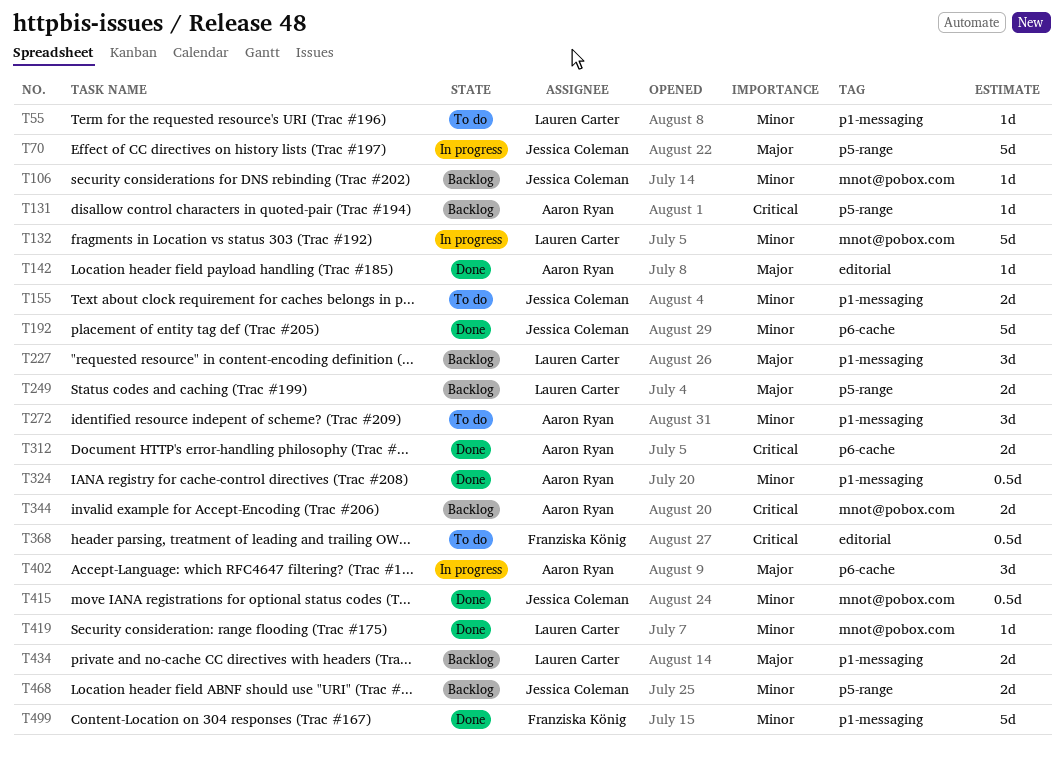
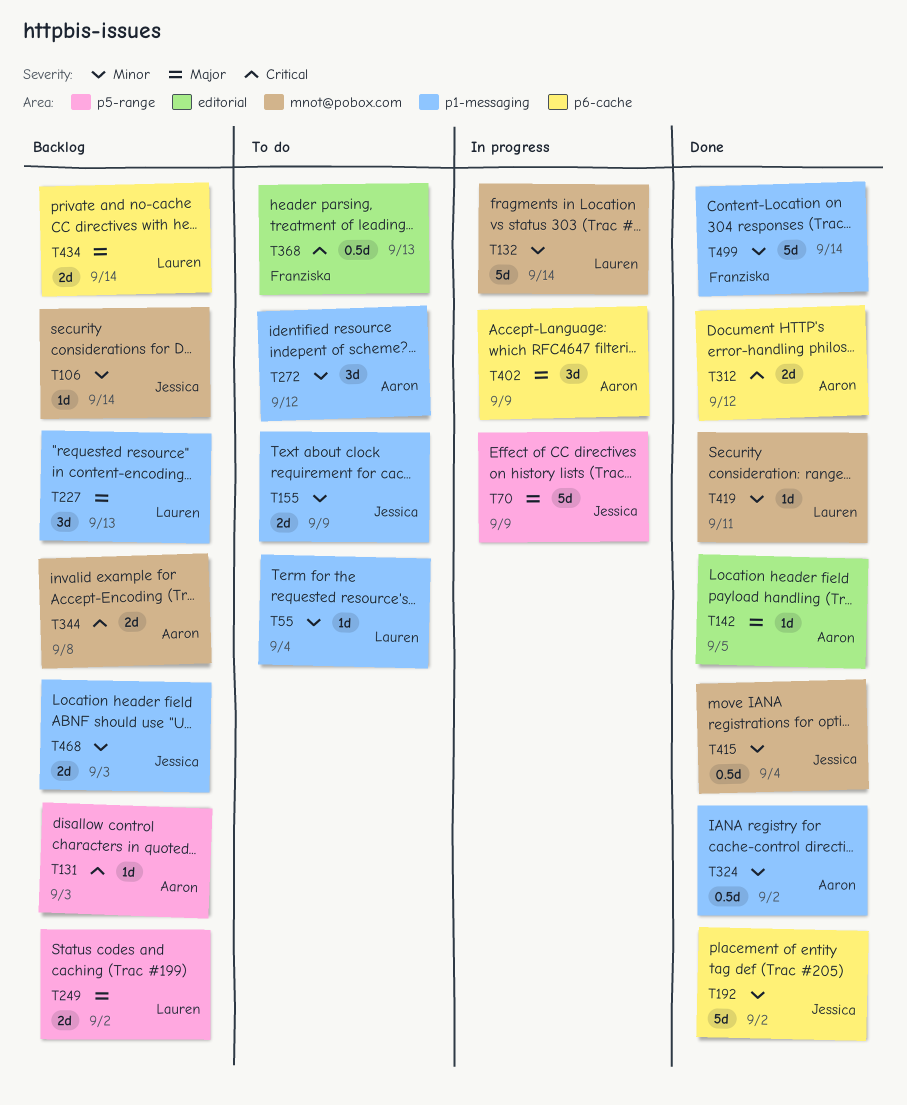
T434, label: p1-messaging -> p6-cache
T468, label: p5-range -> p1-messaging

